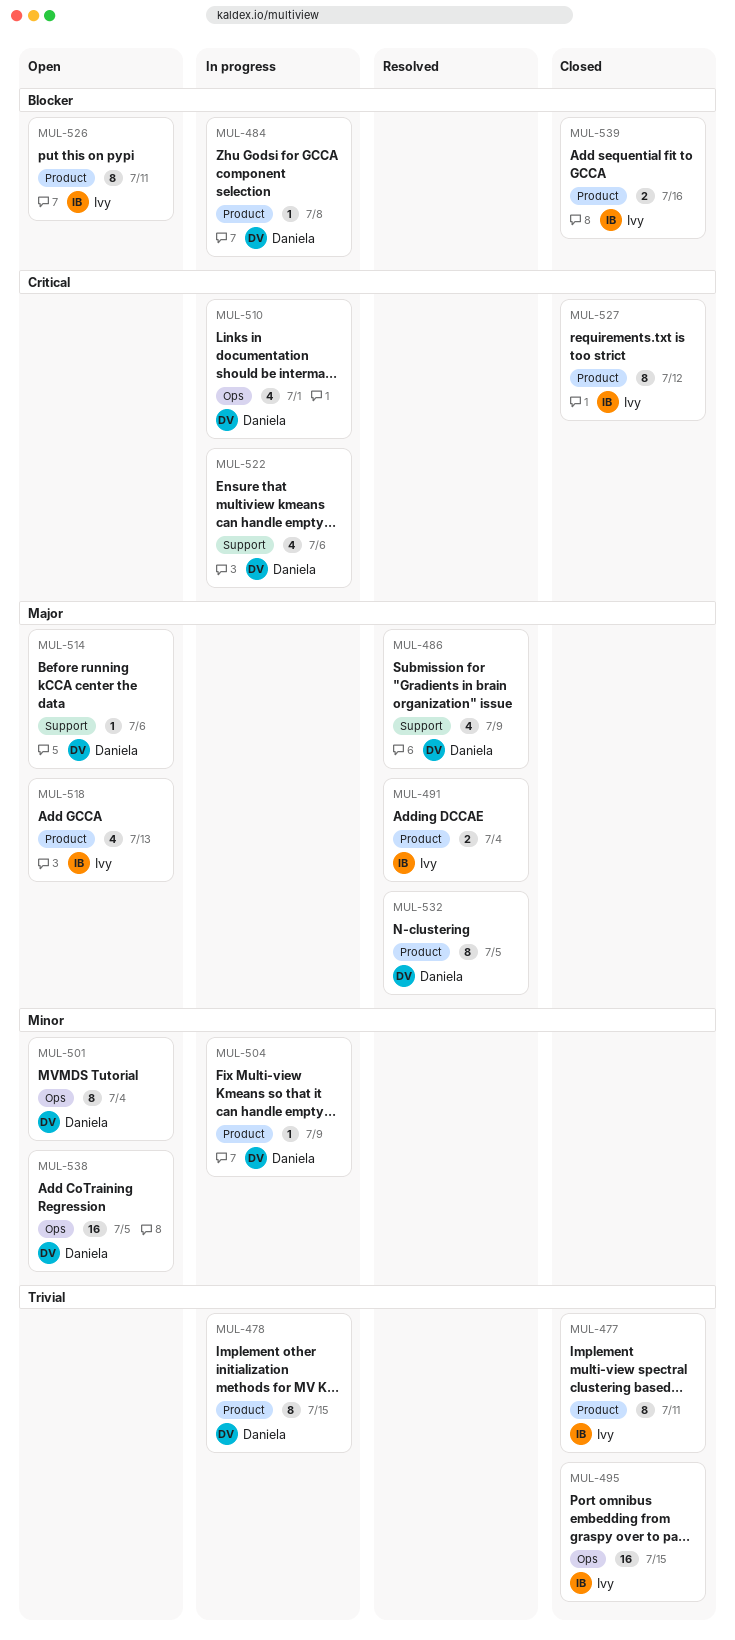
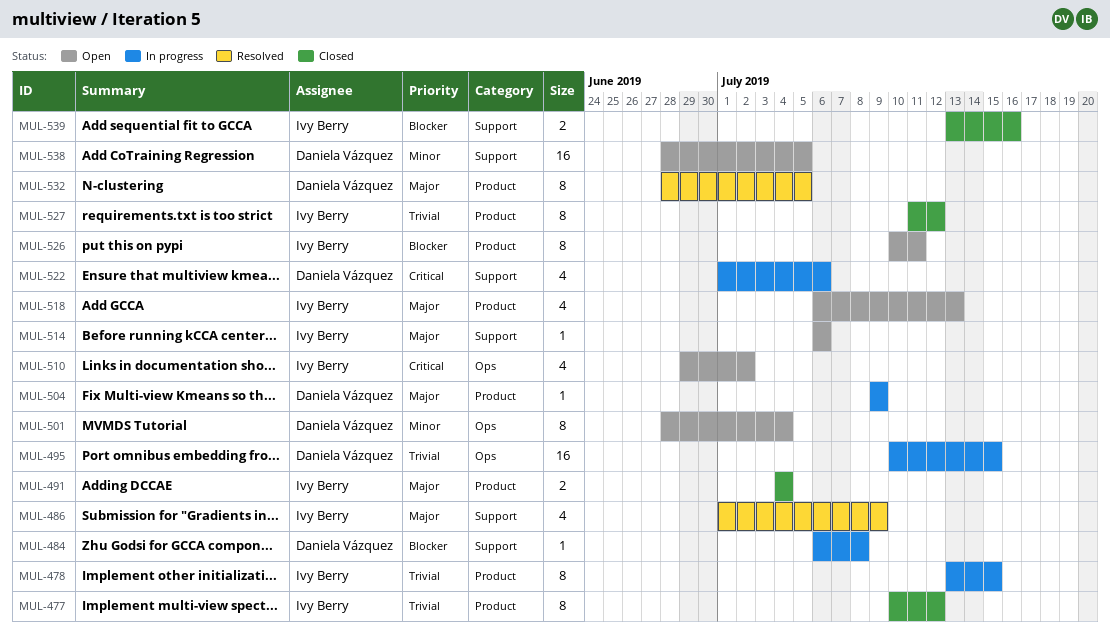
MUL-477, due: Jul 11 -> Jul 12
MUL-478, owner: Daniela Vázquez -> Ivy Berry
MUL-484, label: Product -> Support
MUL-486, owner: Daniela Vázquez -> Ivy Berry
MUL-491, status: Resolved -> Closed
MUL-495, status: Closed -> In progress
MUL-495, owner: Ivy Berry -> Daniela Vázquez
MUL-504, priority: Minor -> Major
MUL-510, status: In progress -> Open
MUL-510, owner: Daniela Vázquez -> Ivy Berry
MUL-510, due: Jul 1 -> Jul 2
MUL-514, owner: Daniela Vázquez -> Ivy Berry
MUL-527, priority: Critical -> Trivial
MUL-538, label: Ops -> Support
MUL-539, label: Product -> Support

